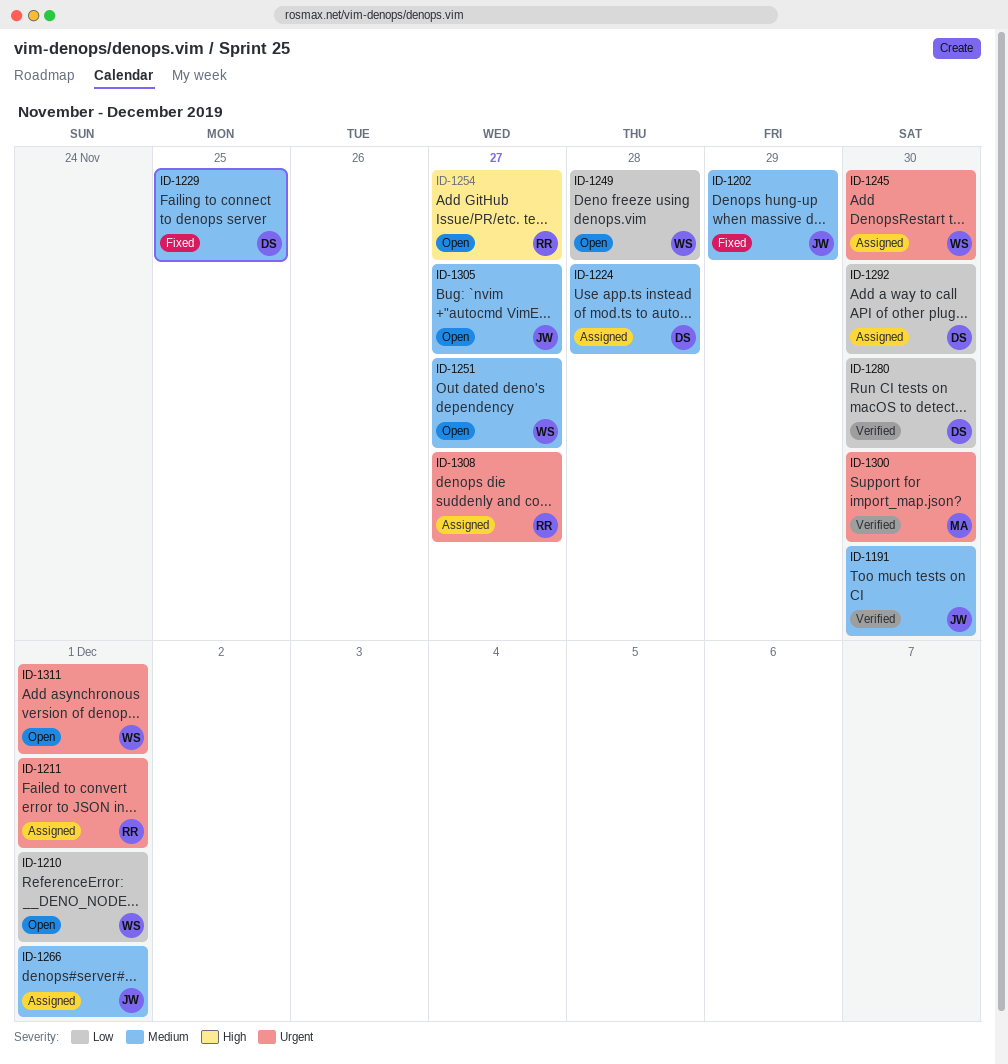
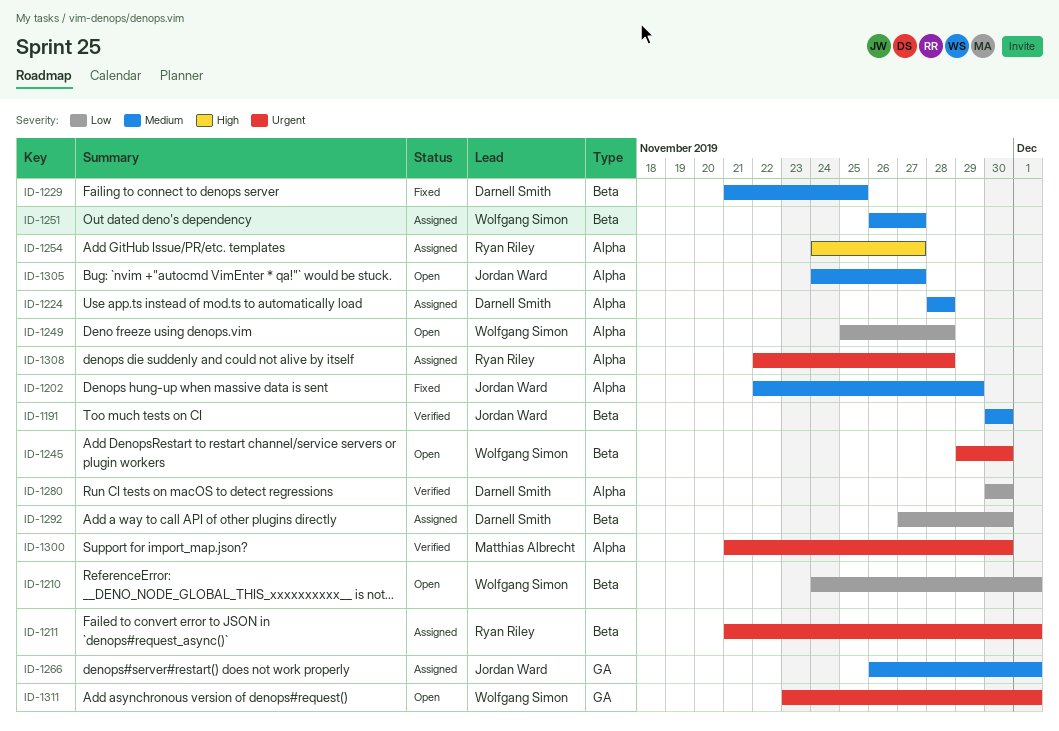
ID-1245, status: Assigned -> Open
ID-1251, status: Open -> Assigned
ID-1254, status: Open -> Assigned
ID-1308, due: Nov 27 -> Nov 28

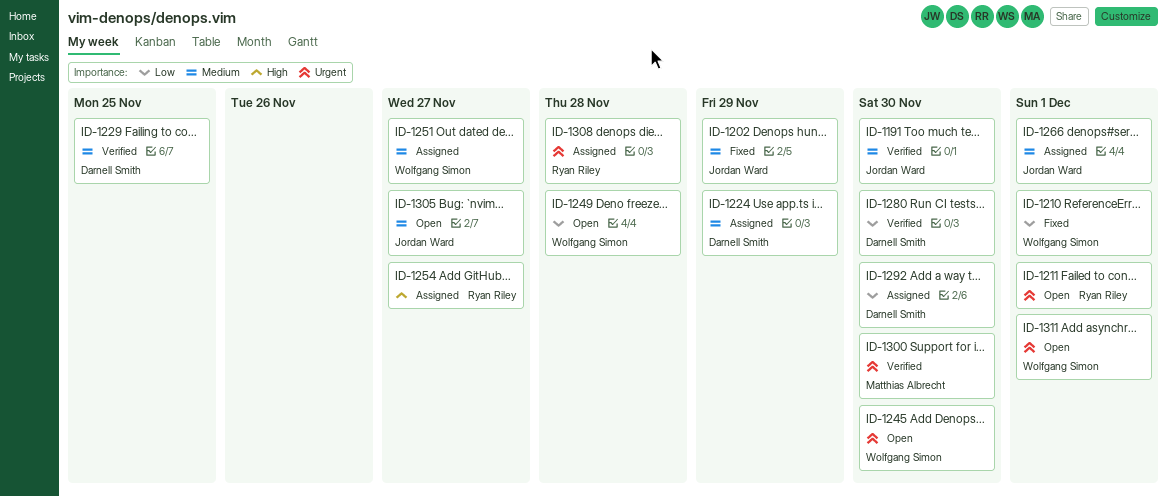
ID-1210, status: Open -> Fixed
ID-1211, status: Assigned -> Open
ID-1224, due: Nov 28 -> Nov 29
ID-1229, status: Fixed -> Verified

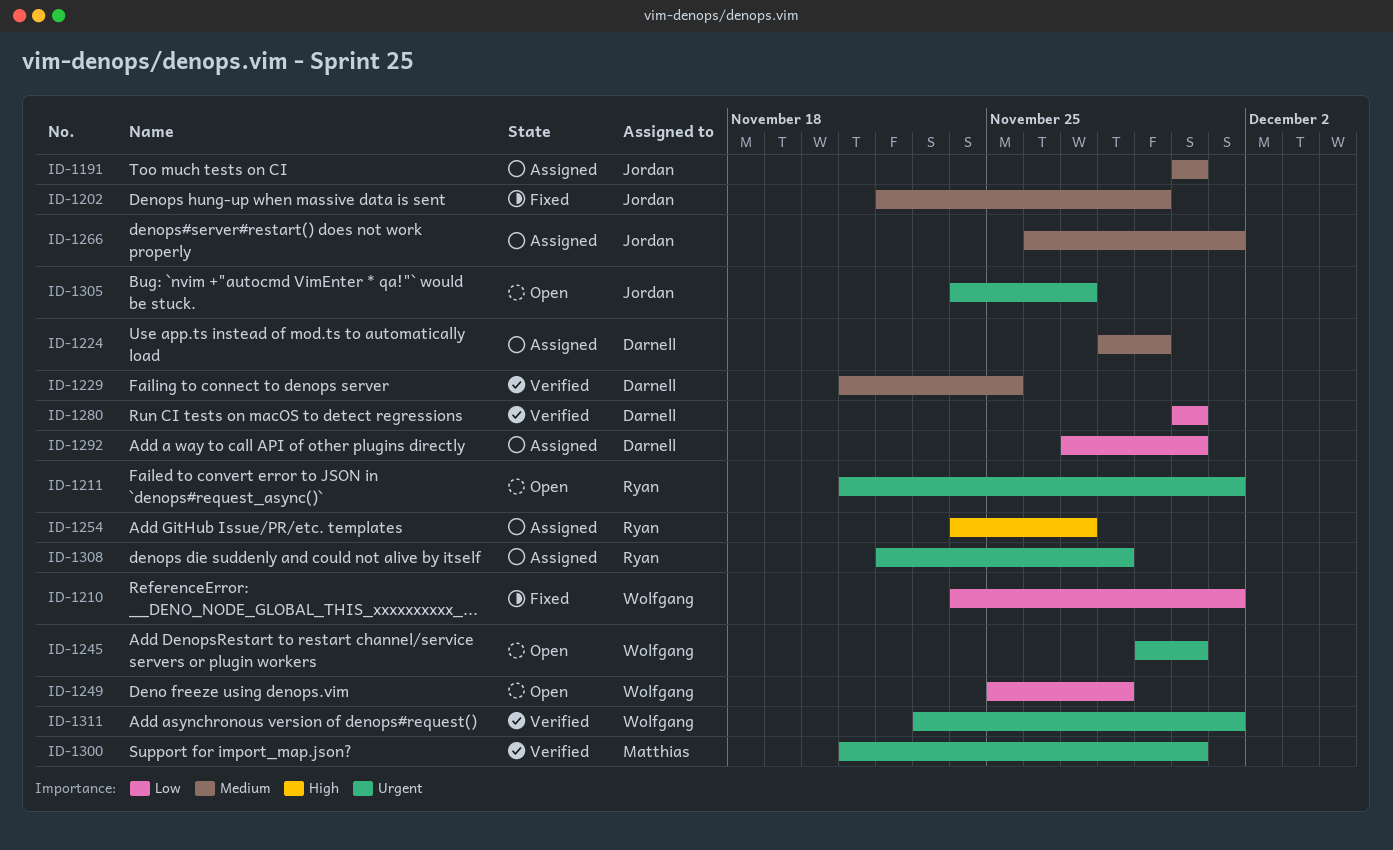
ID-1191, status: Verified -> Assigned
ID-1251: present -> none
ID-1305, priority: Medium -> Urgent
ID-1311, status: Open -> Verified

